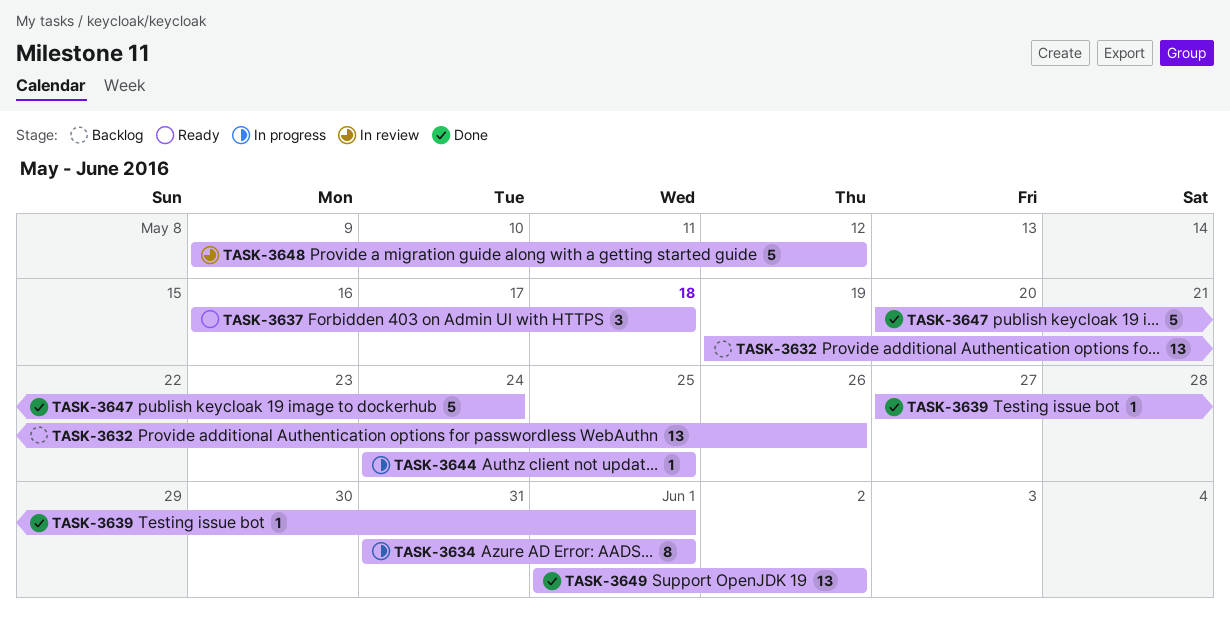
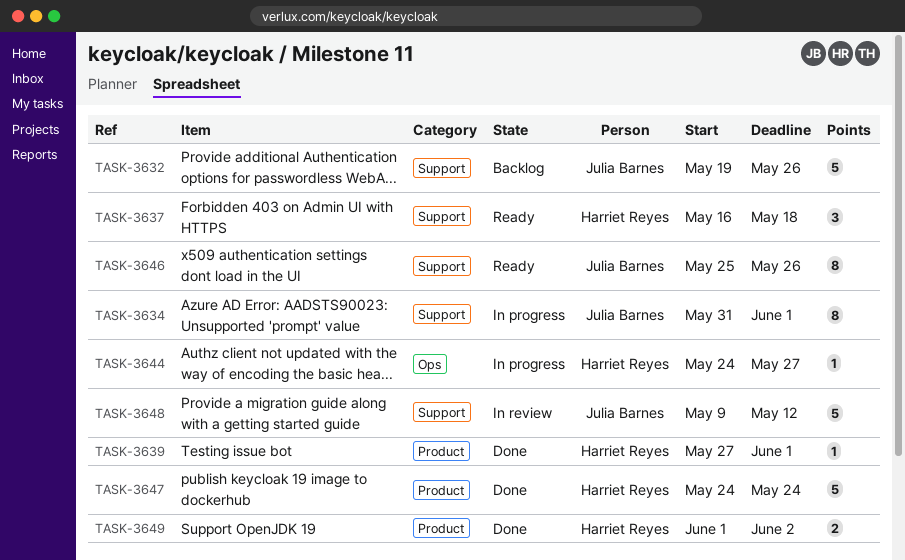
TASK-3632, estimate: 13 -> 5
TASK-3644, due: May 25 -> May 27
TASK-3646: none -> present
TASK-3647, start: May 20 -> May 24
TASK-3649, estimate: 13 -> 2

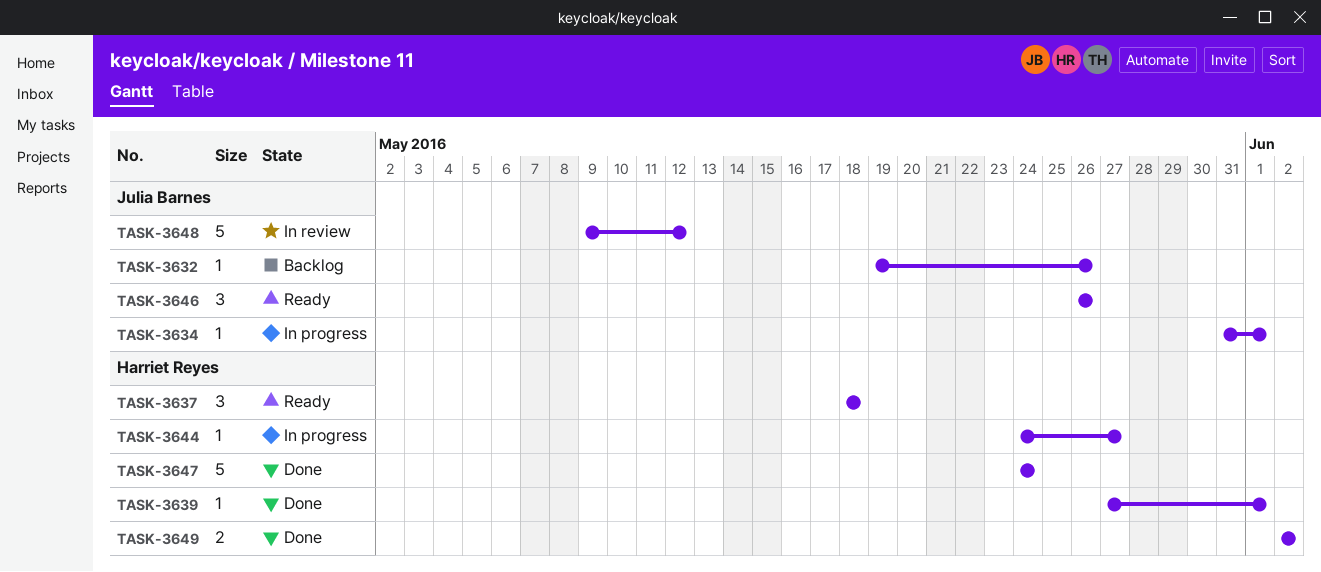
TASK-3632, estimate: 5 -> 1
TASK-3634, estimate: 8 -> 1
TASK-3637, start: May 16 -> May 18
TASK-3646, estimate: 8 -> 3
TASK-3646, start: May 25 -> May 26
TASK-3649, start: Jun 1 -> Jun 2

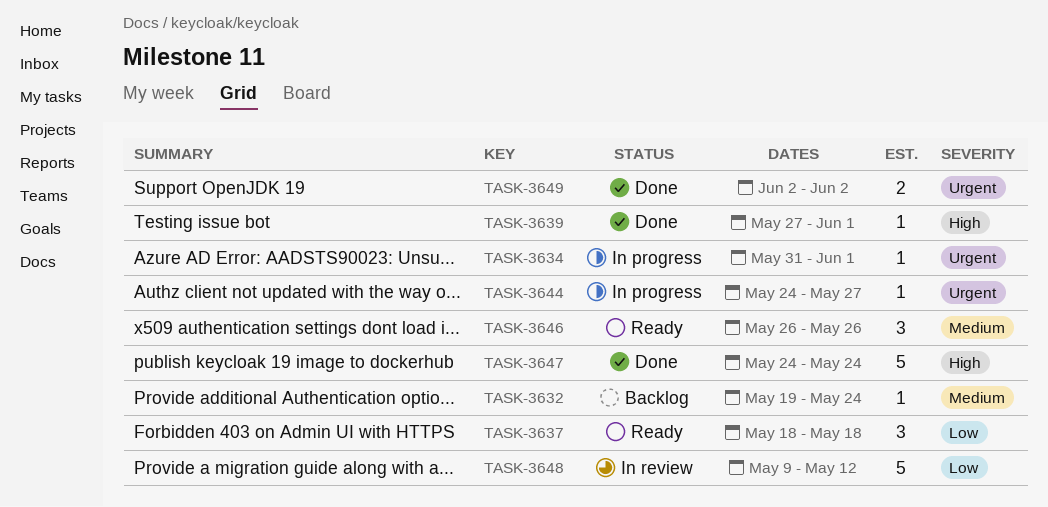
TASK-3632, due: May 26 -> May 24

